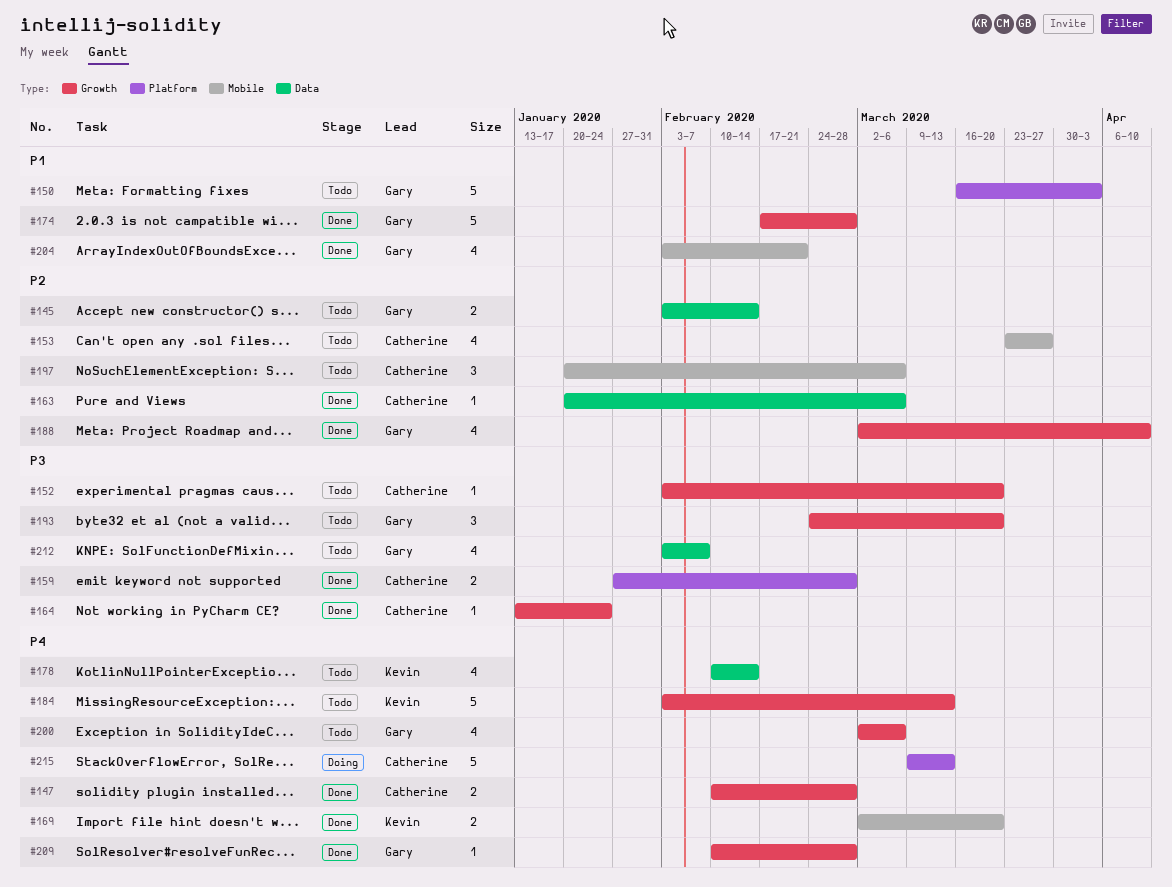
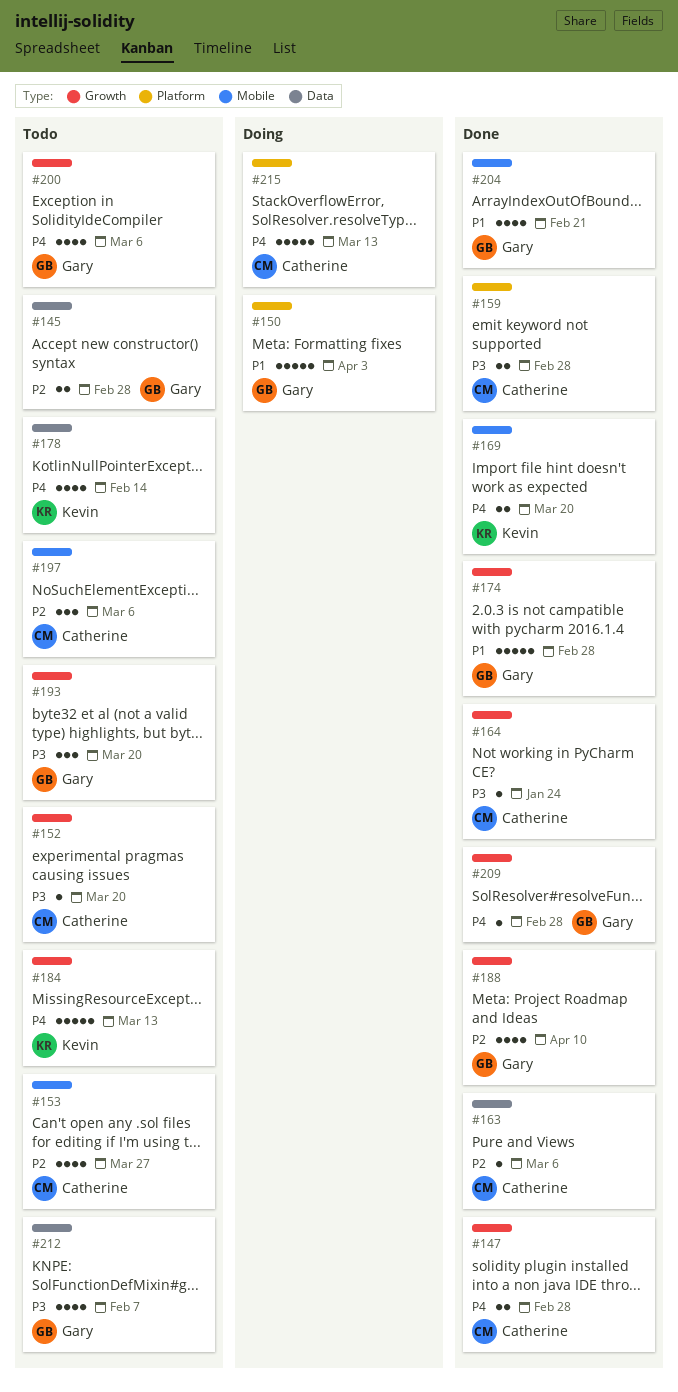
#145, due: Feb 14 -> Feb 28
#150, status: Todo -> Doing

